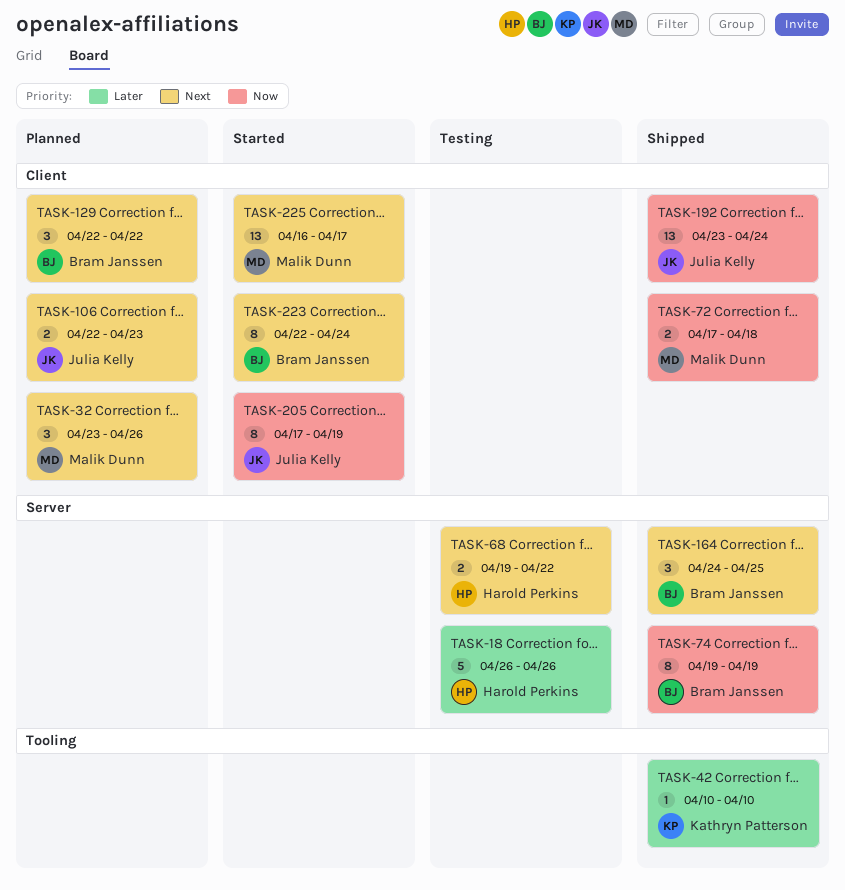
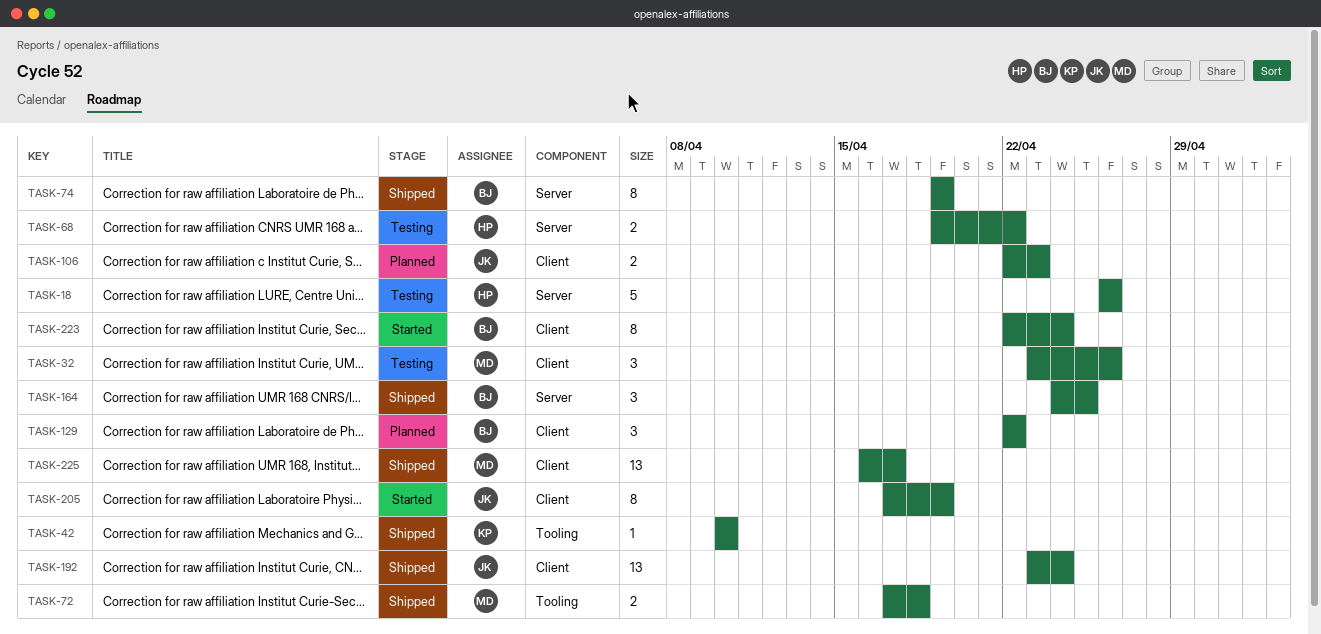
TASK-32, status: Planned -> Testing
TASK-72, label: Client -> Tooling
TASK-225, status: Started -> Shipped

